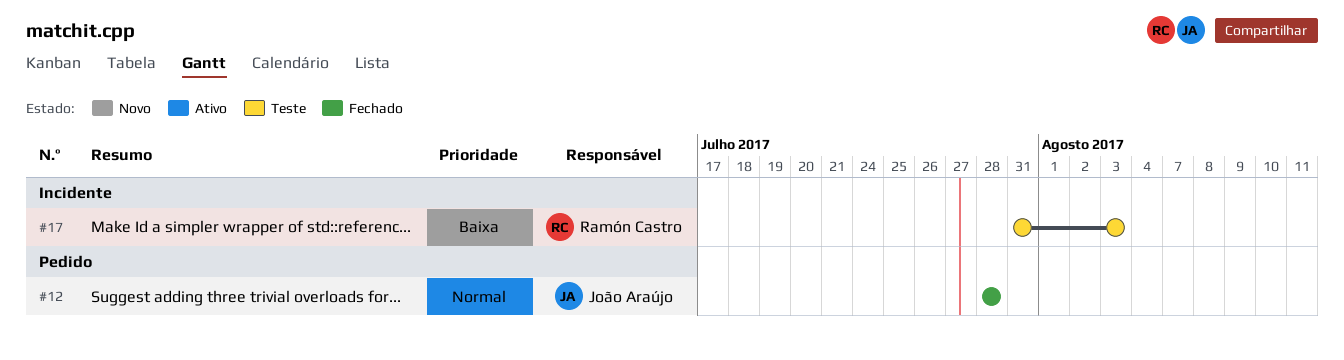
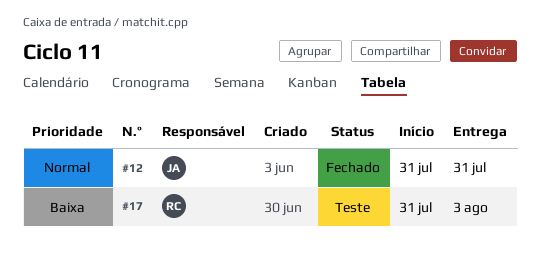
#12, start: Jul 28 -> Jul 31
#12, due: Jul 28 -> Jul 31

